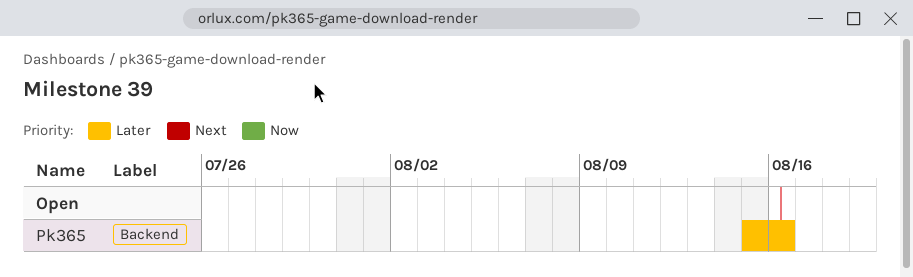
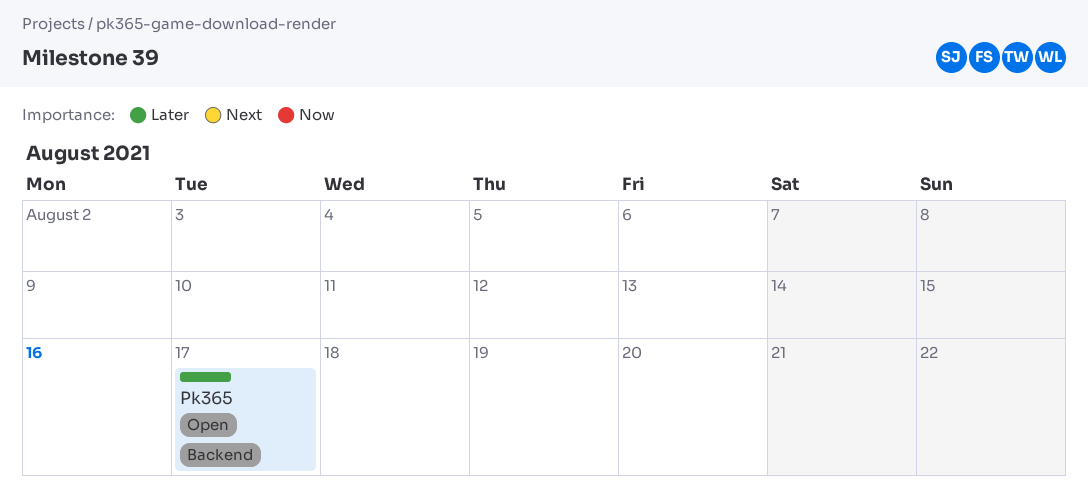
Pk365, due: Aug 16 -> Aug 17

